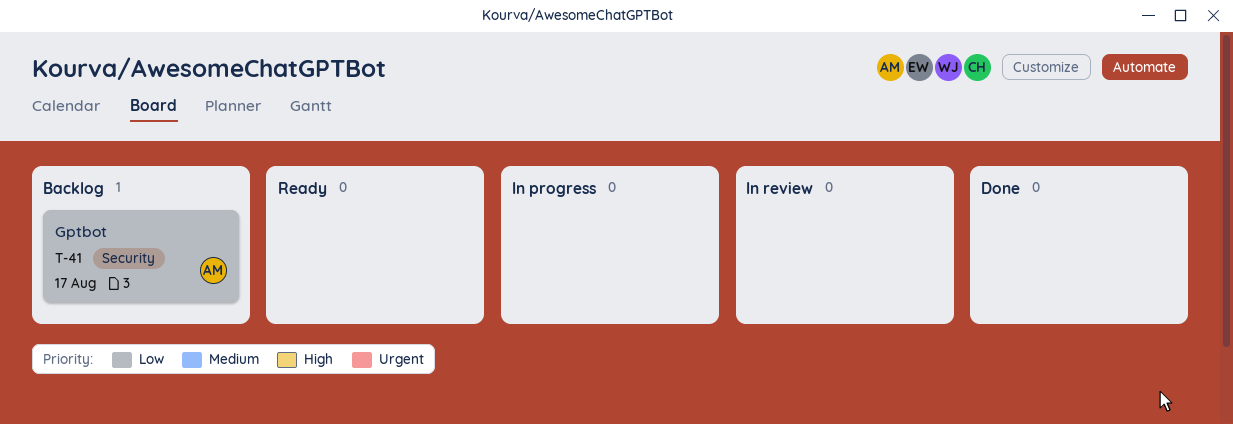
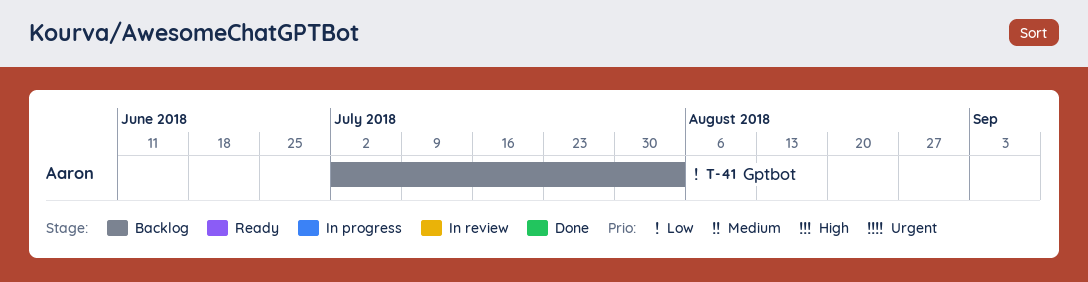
T-41, due: Aug 17 -> Aug 3

